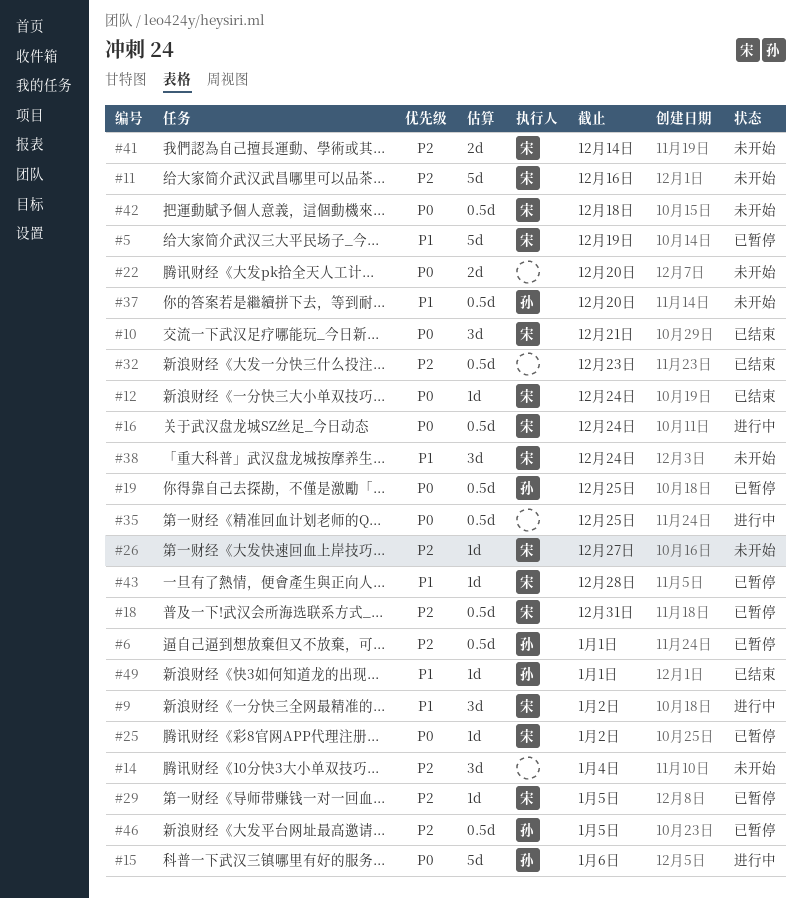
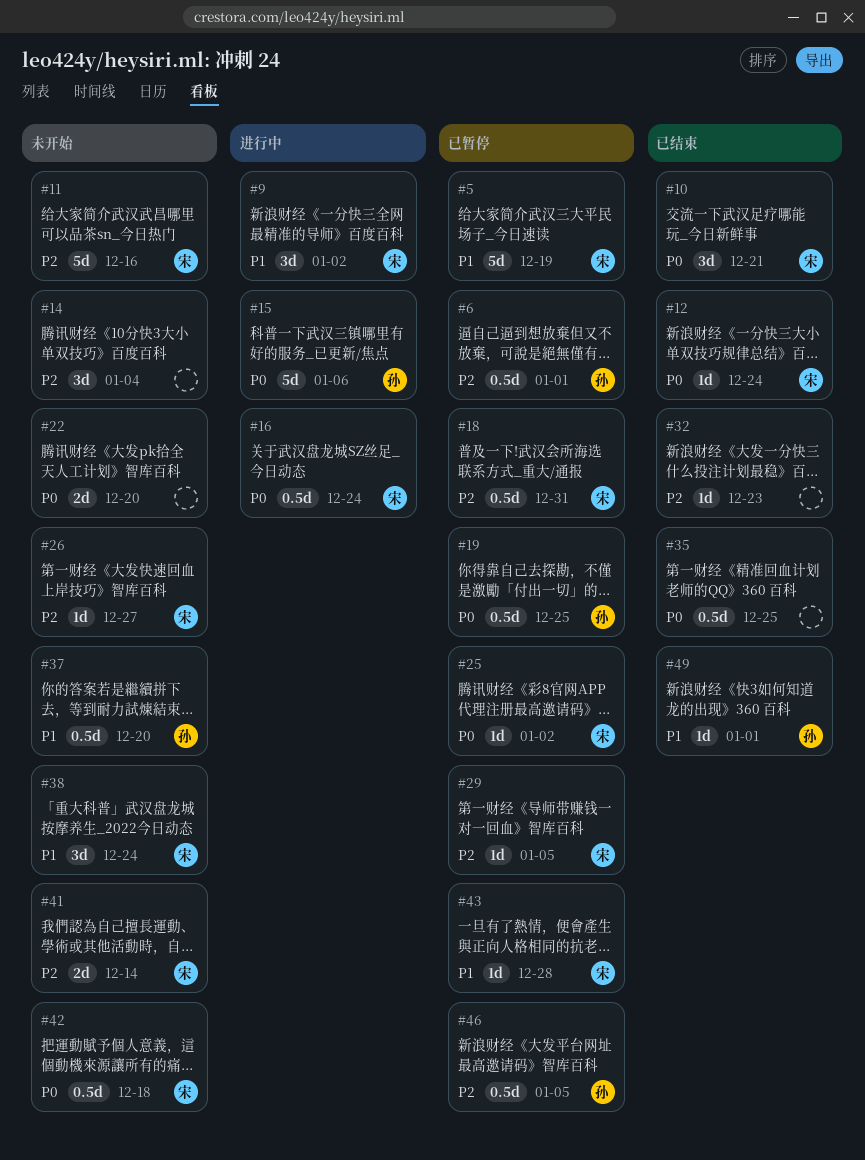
#32, estimate: 0.5d -> 1d
#35, status: 进行中 -> 已结束

